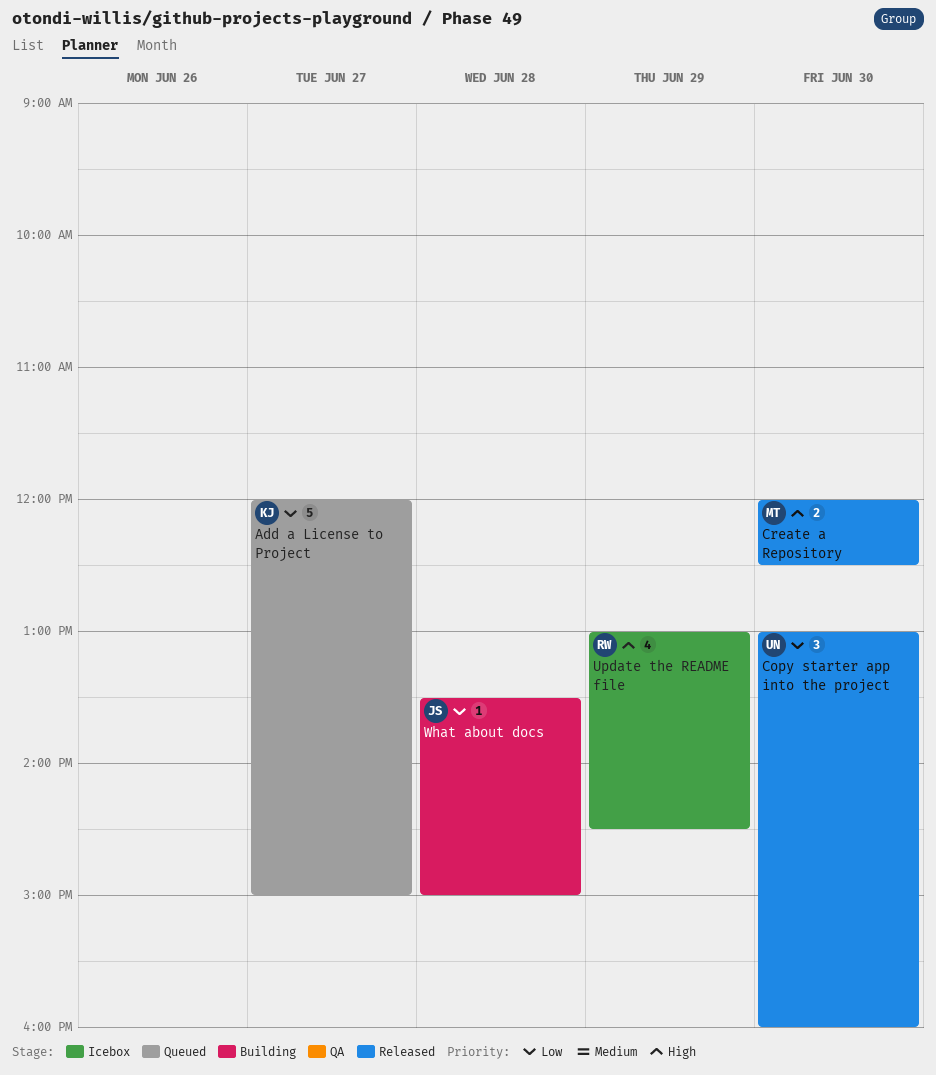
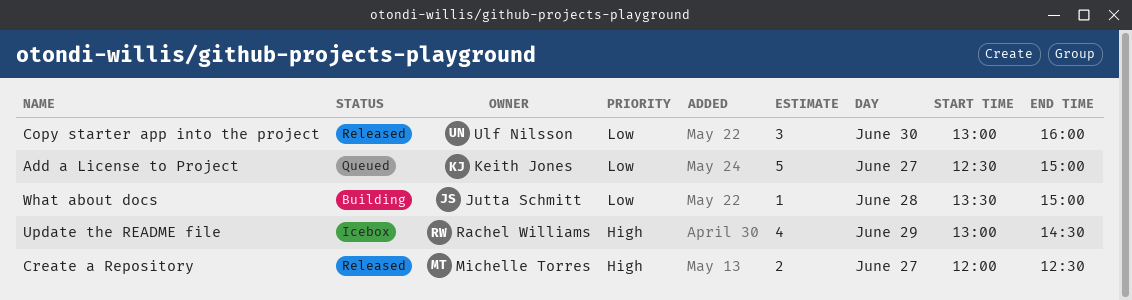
Add a License to Project, begins: 12:00 -> 12:30
Create a Repository, day: Jun 30 -> Jun 27

